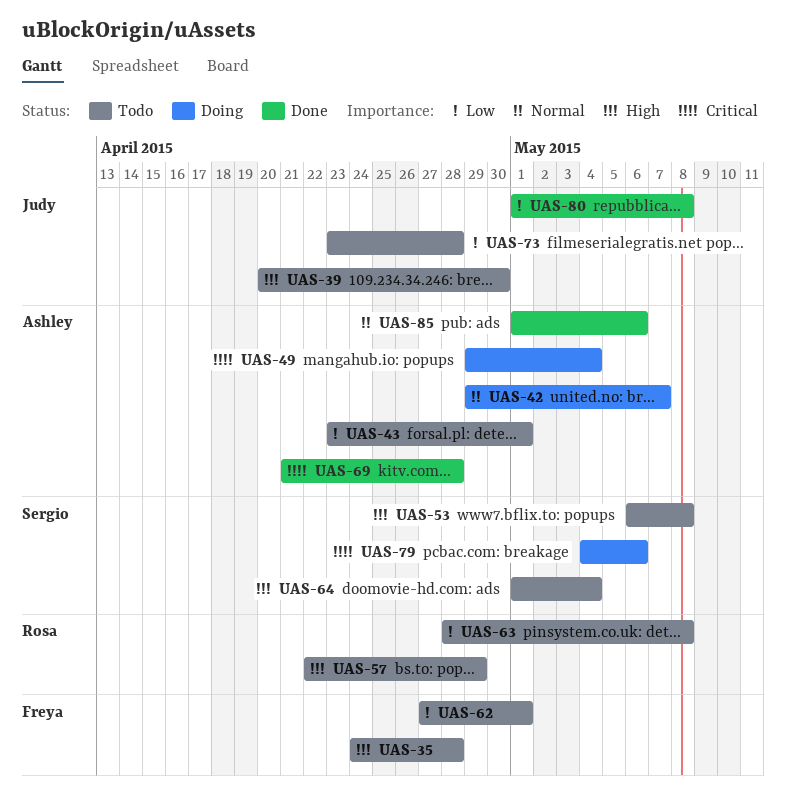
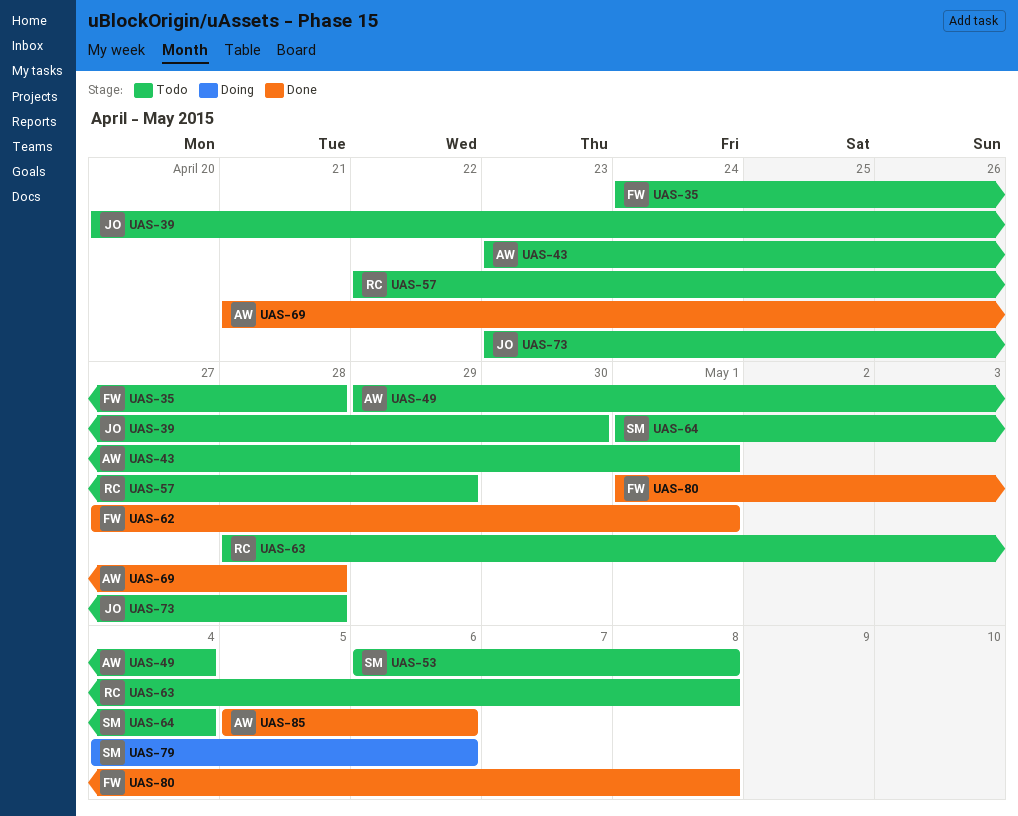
UAS-42: present -> none
UAS-49, status: Doing -> Todo
UAS-62, status: Todo -> Done
UAS-80, owner: Judy -> Freya
UAS-85, start: May 1 -> May 5

